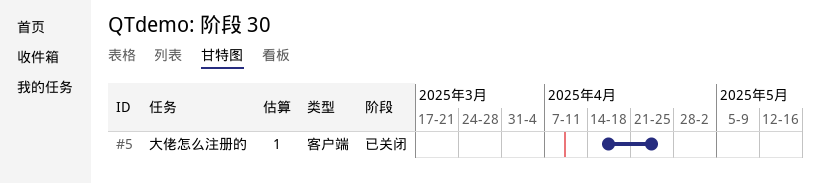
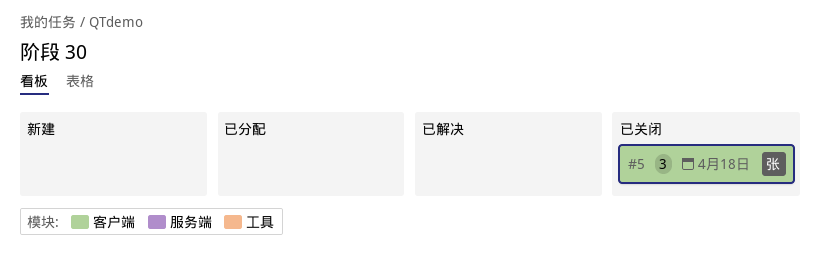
#5, estimate: 1 -> 3
#5, due: Apr 25 -> Apr 18

